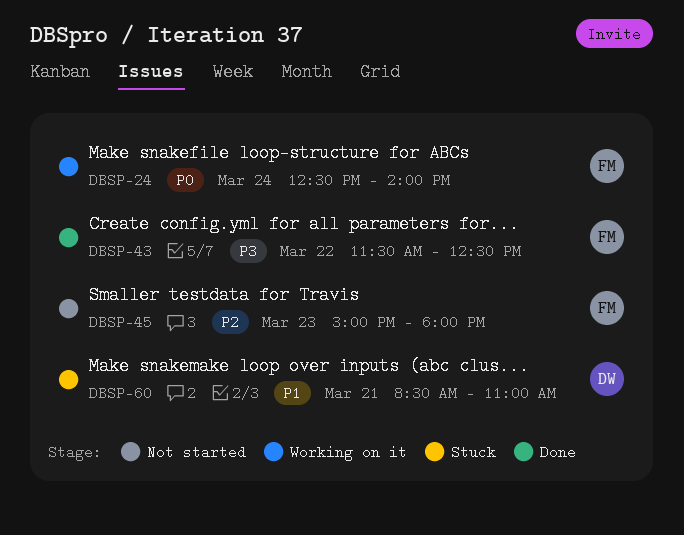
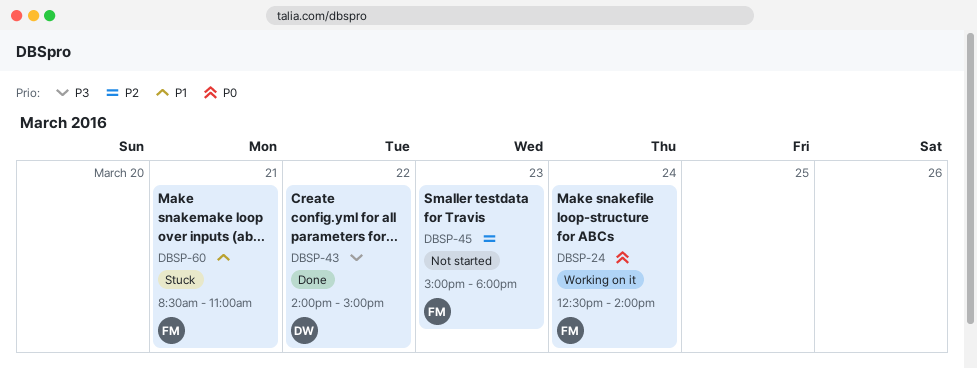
DBSP-43, owner: FM -> DW
DBSP-43, begins: 11:30 -> 14:00
DBSP-43, ends: 12:30 -> 15:00
DBSP-60, owner: DW -> FM

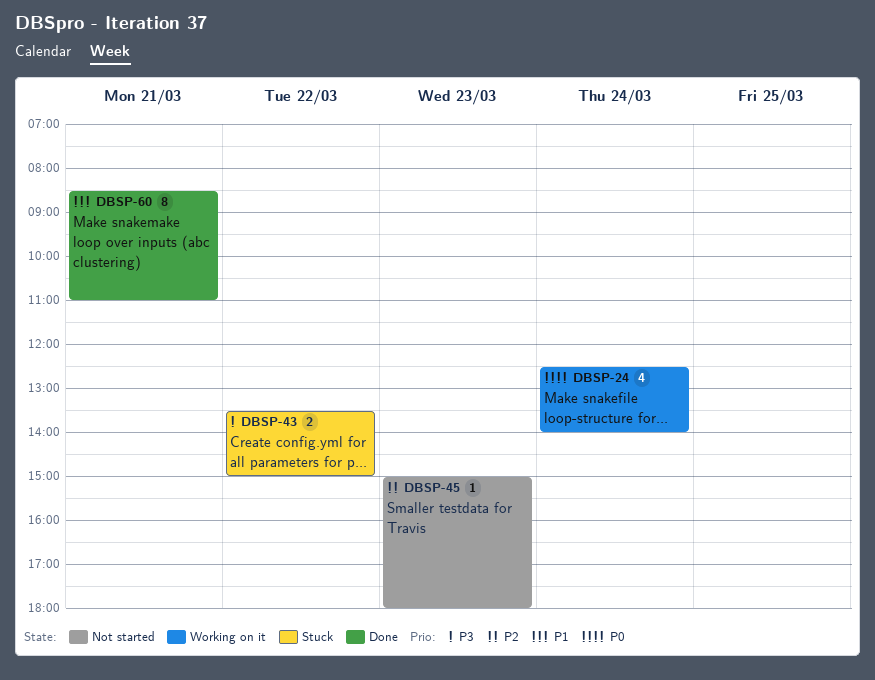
DBSP-43, status: Done -> Stuck
DBSP-43, begins: 14:00 -> 13:30
DBSP-60, status: Stuck -> Done

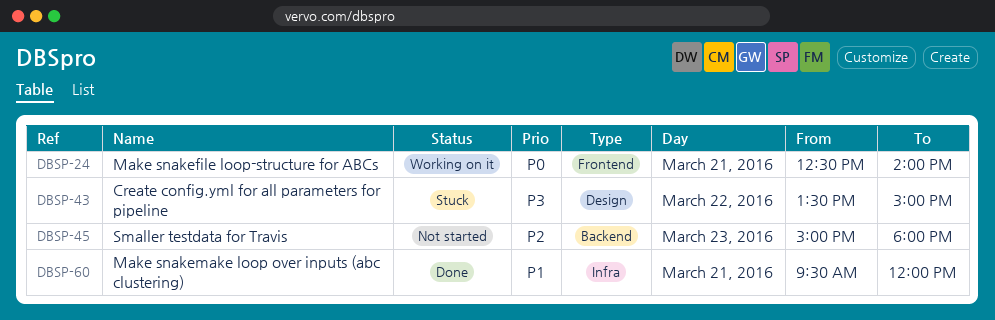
DBSP-24, day: Mar 24 -> Mar 21
DBSP-60, begins: 08:30 -> 09:30
DBSP-60, ends: 11:00 -> 12:00

